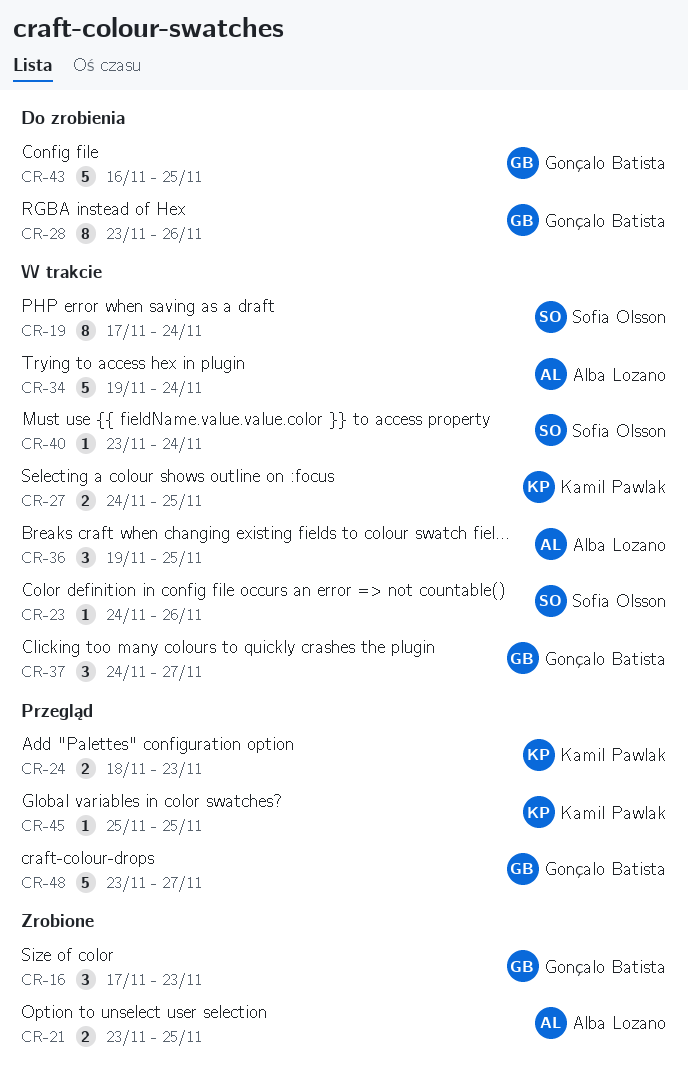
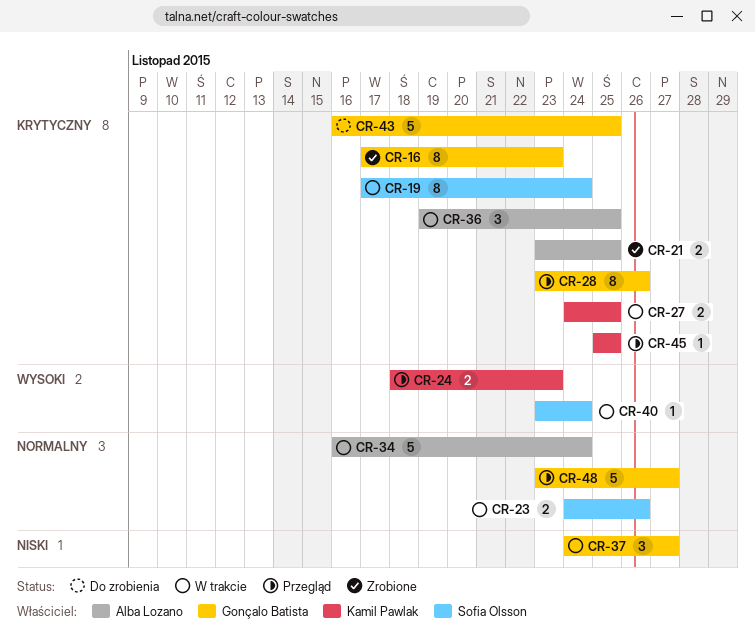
CR-16, estimate: 3 -> 8
CR-23, estimate: 1 -> 2
CR-28, status: Do zrobienia -> Przegląd
CR-34, start: Nov 19 -> Nov 16

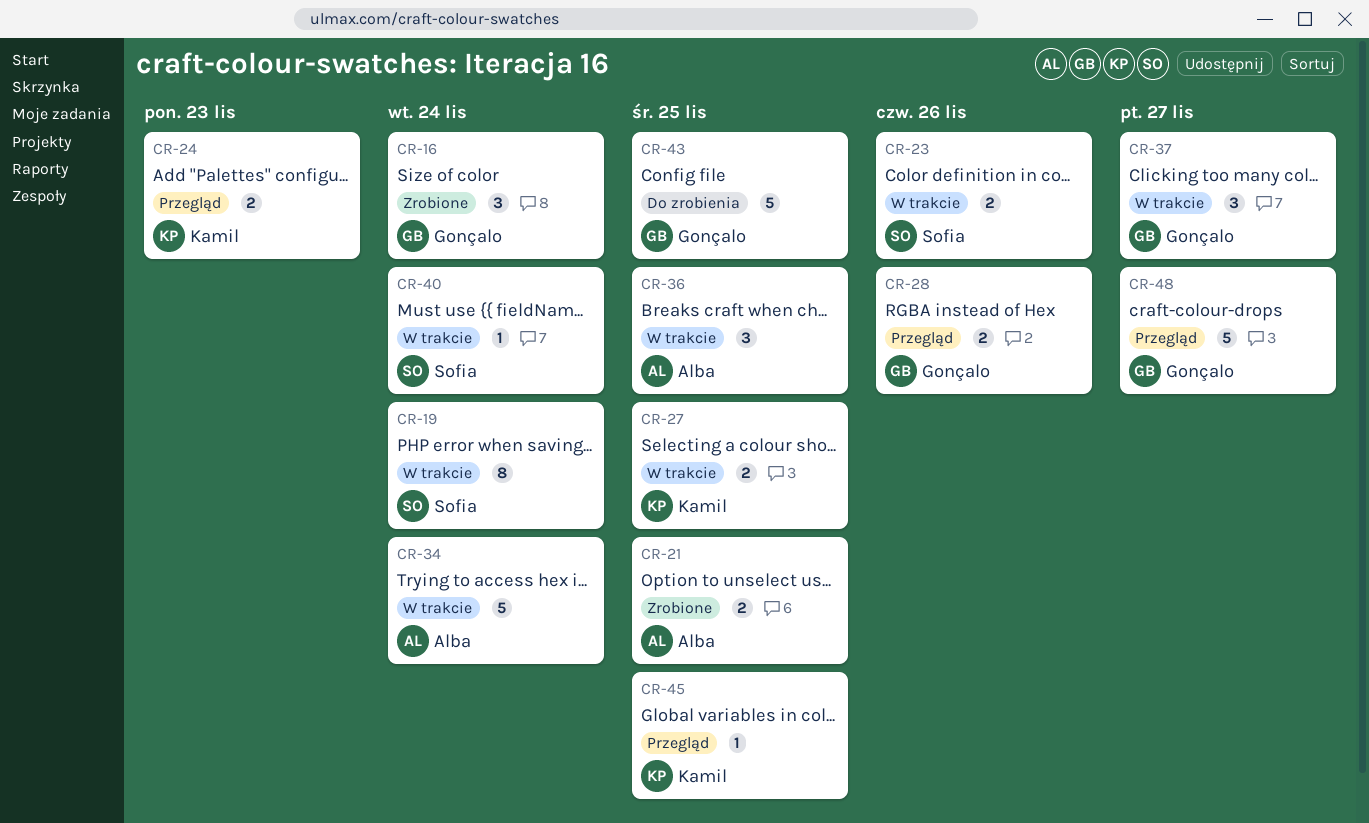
CR-16, estimate: 8 -> 3
CR-16, due: Nov 23 -> Nov 24
CR-28, estimate: 8 -> 2

